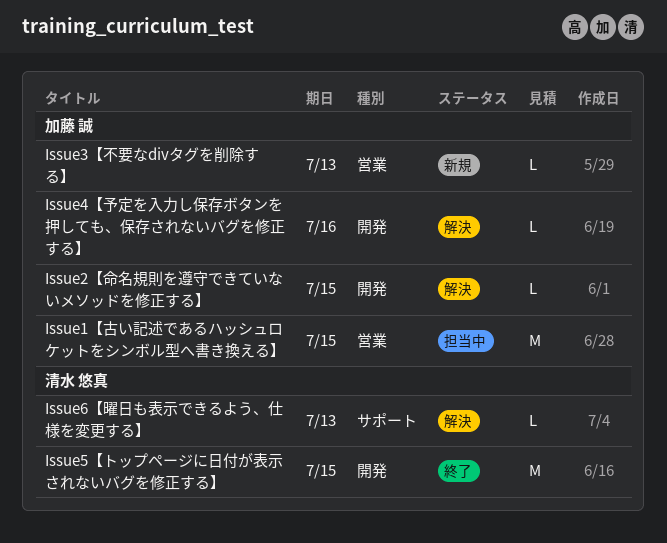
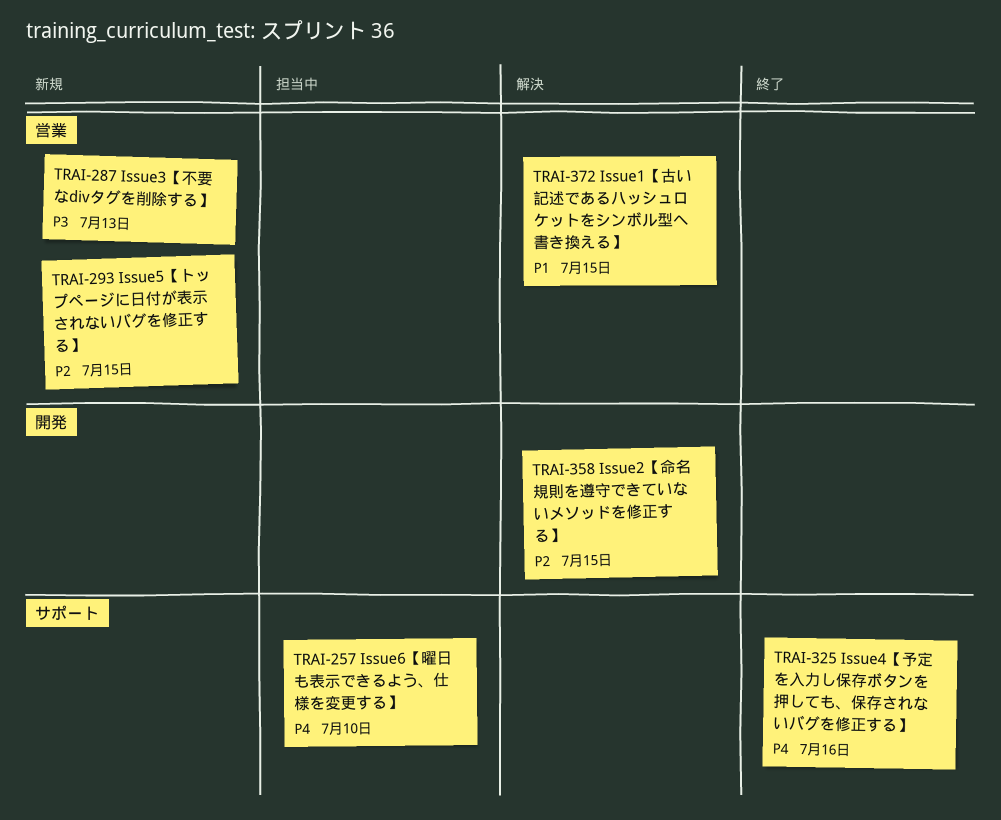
Issue1【古い記述であるハッシュロケットをシンボル型へ書き換える】, status: 担当中 -> 解決
Issue4【予定を入力し保存ボタンを押しても、保存されないバグを修正する】, status: 解決 -> 終了
Issue4【予定を入力し保存ボタンを押しても、保存されないバグを修正する】, label: 開発 -> サポート
Issue5【トップページに日付が表示されないバグを修正する】, status: 終了 -> 新規
Issue5【トップページに日付が表示されないバグを修正する】, label: 開発 -> 営業
Issue6【曜日も表示できるよう、仕様を変更する】, status: 解決 -> 担当中
Issue6【曜日も表示できるよう、仕様を変更する】, due: Jul 13 -> Jul 10

